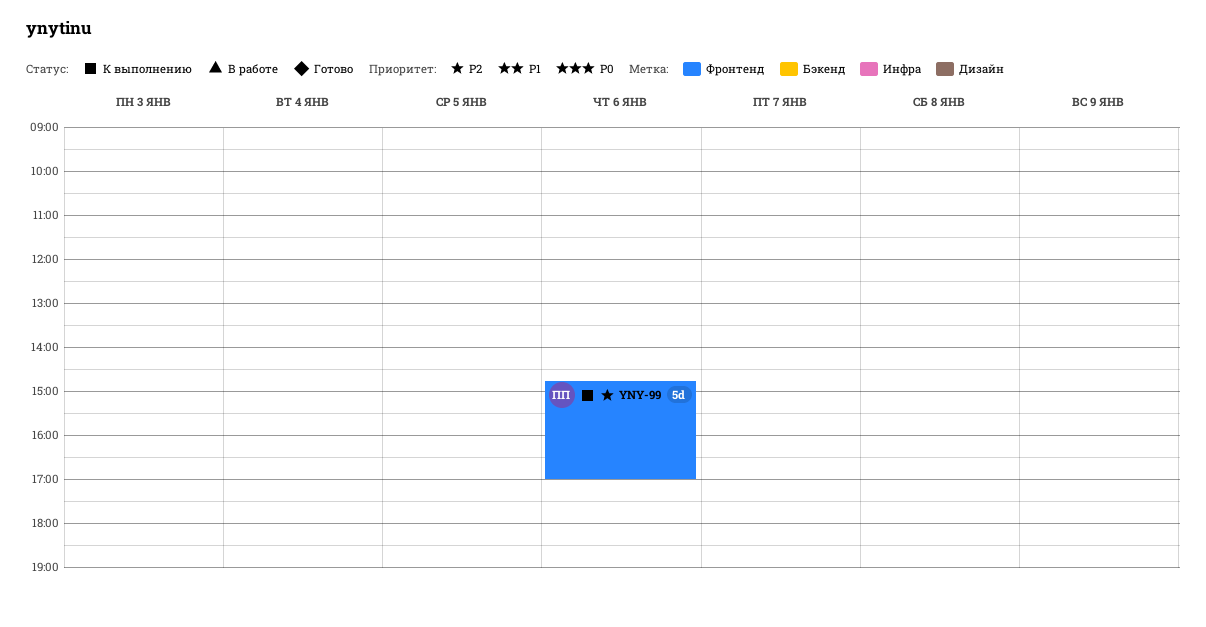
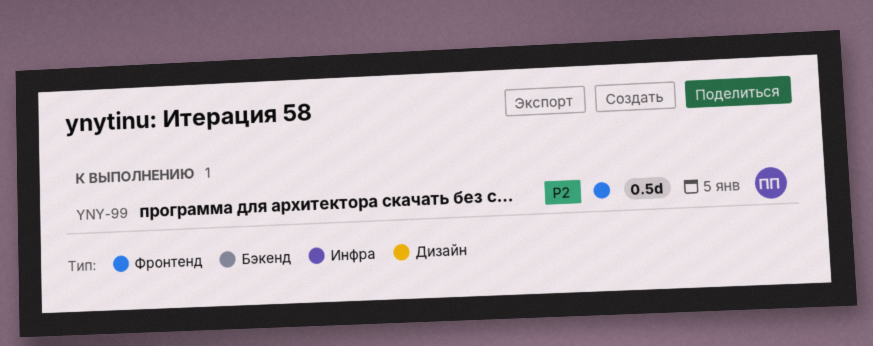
YNY-99, estimate: 5d -> 0.5d
YNY-99, day: Jan 6 -> Jan 5

